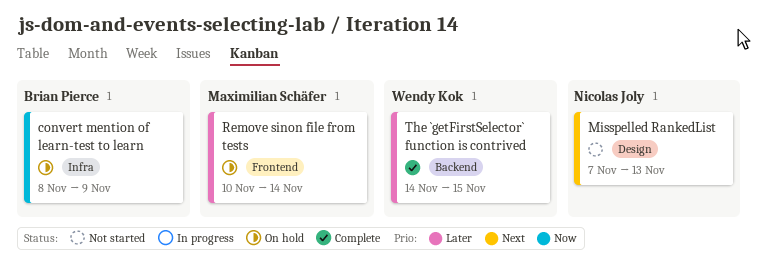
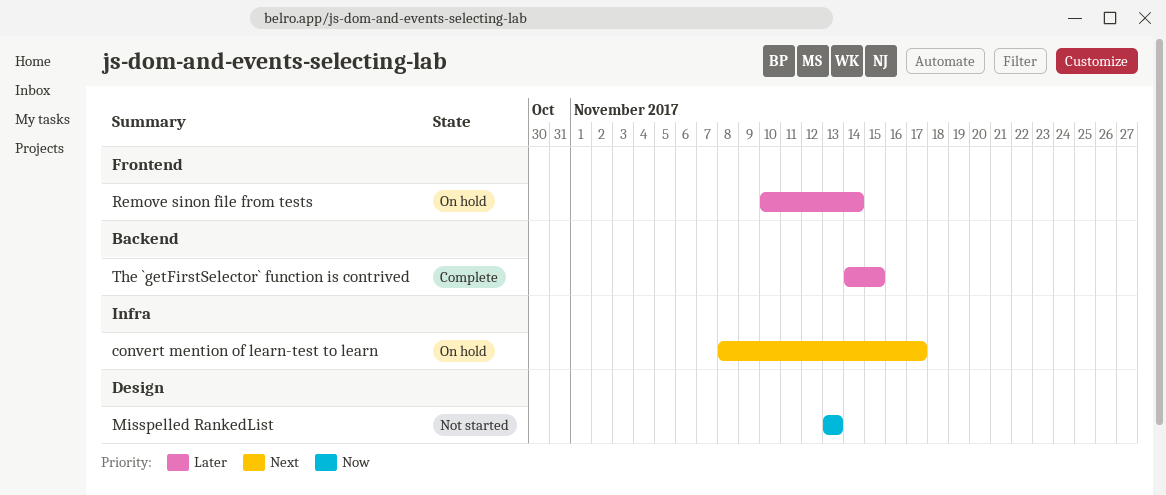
convert mention of learn-test to learn, priority: Now -> Next
convert mention of learn-test to learn, due: Nov 9 -> Nov 17
Misspelled RankedList, priority: Next -> Now
Misspelled RankedList, start: Nov 7 -> Nov 13

